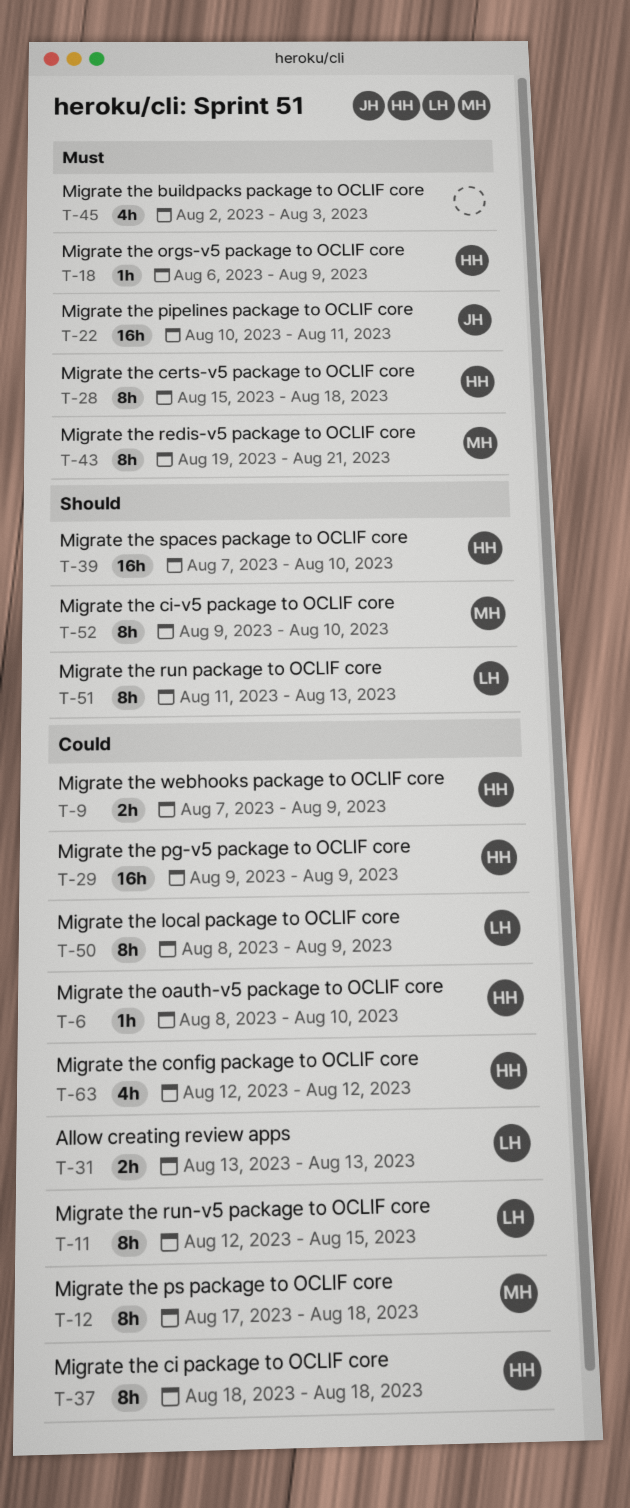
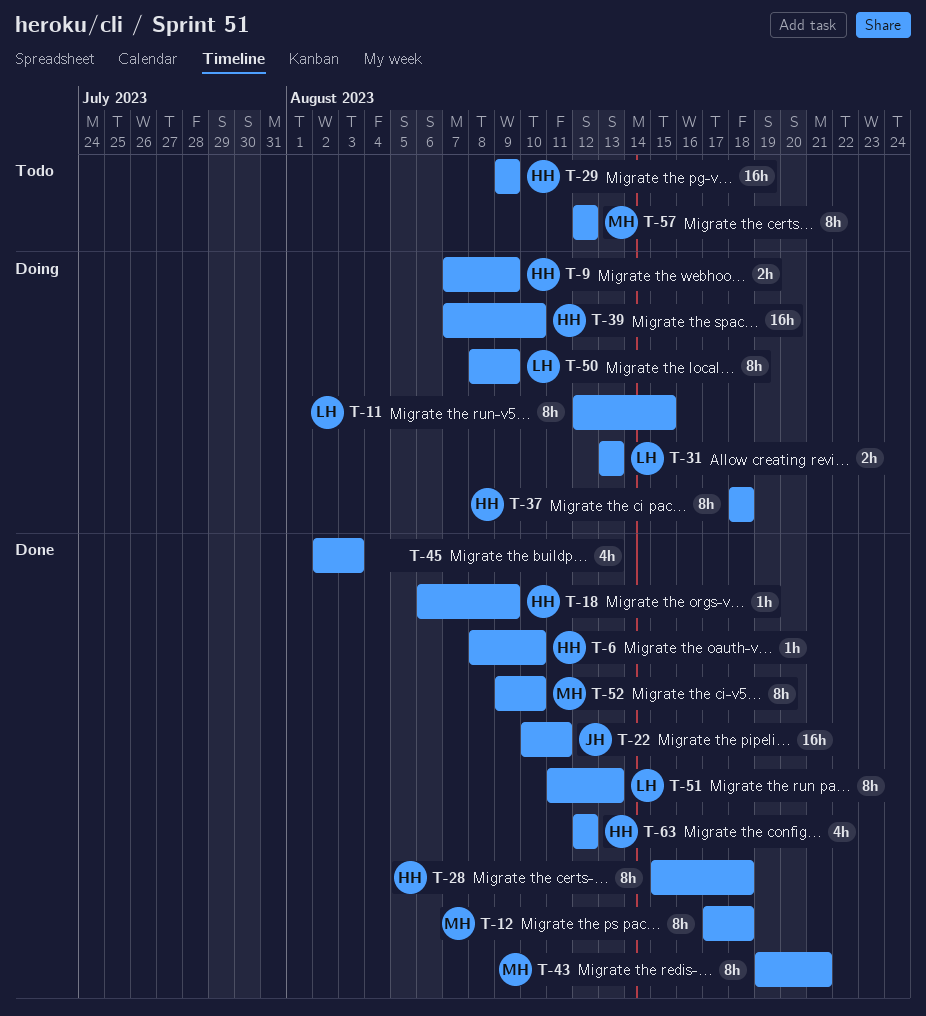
T-57: none -> present

